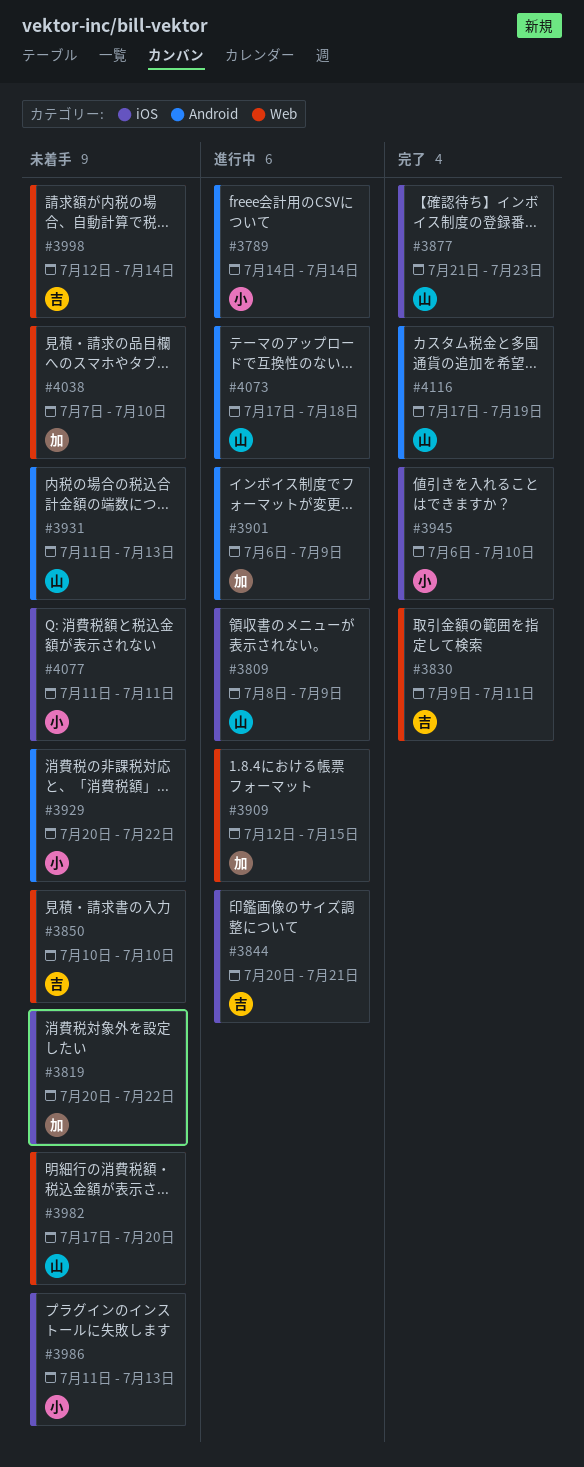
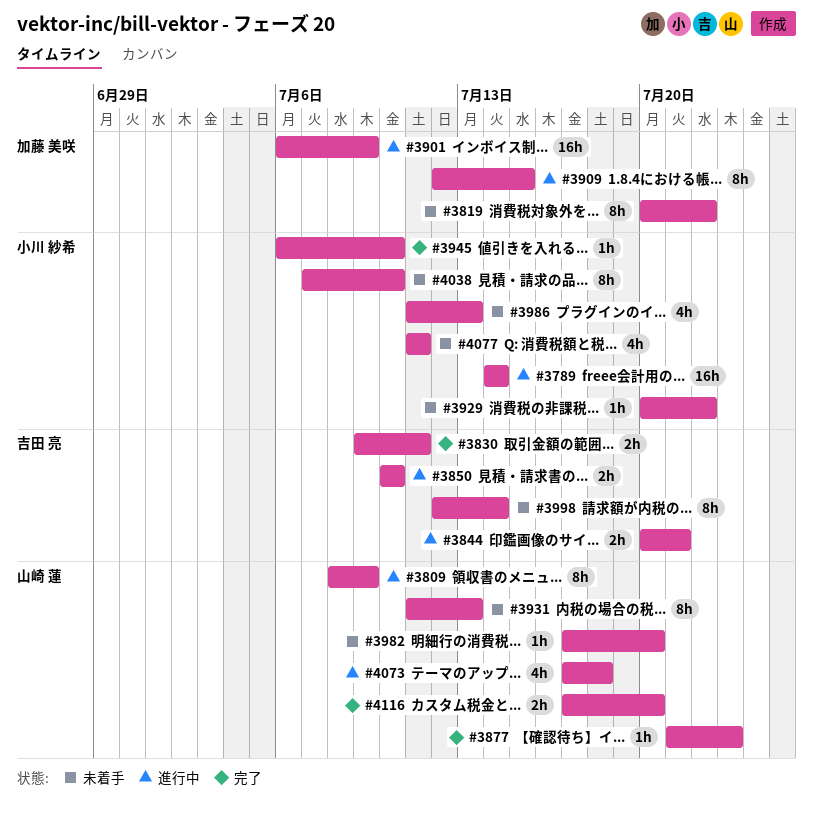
#3850, status: 未着手 -> 進行中
#4038, owner: 加藤 美咲 -> 小川 紗希
#4116, due: Jul 19 -> Jul 20

